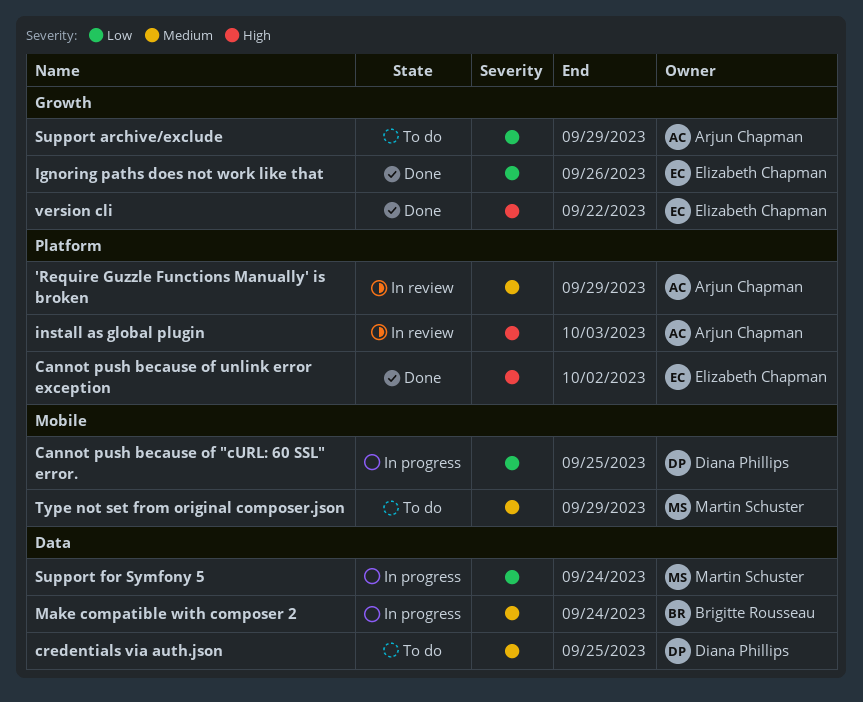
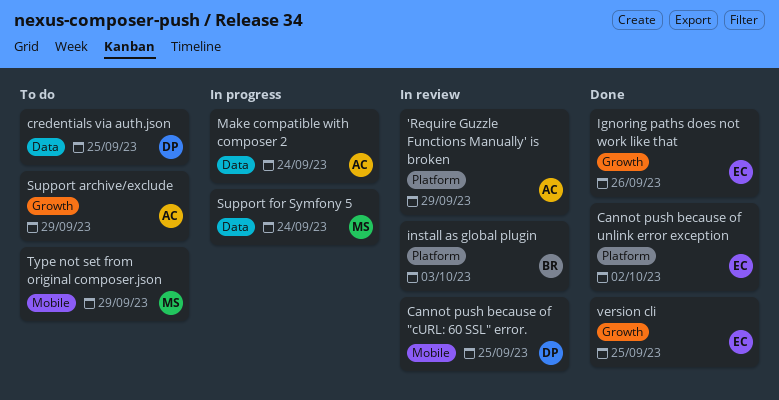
Cannot push because of "cURL: 60 SSL" error., status: In progress -> In review
install as global plugin, owner: Arjun Chapman -> Brigitte Rousseau
Make compatible with composer 2, owner: Brigitte Rousseau -> Arjun Chapman
version cli, due: Sep 22 -> Sep 25

